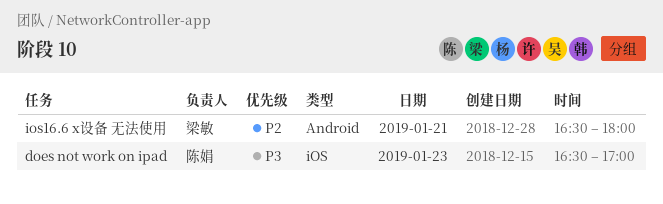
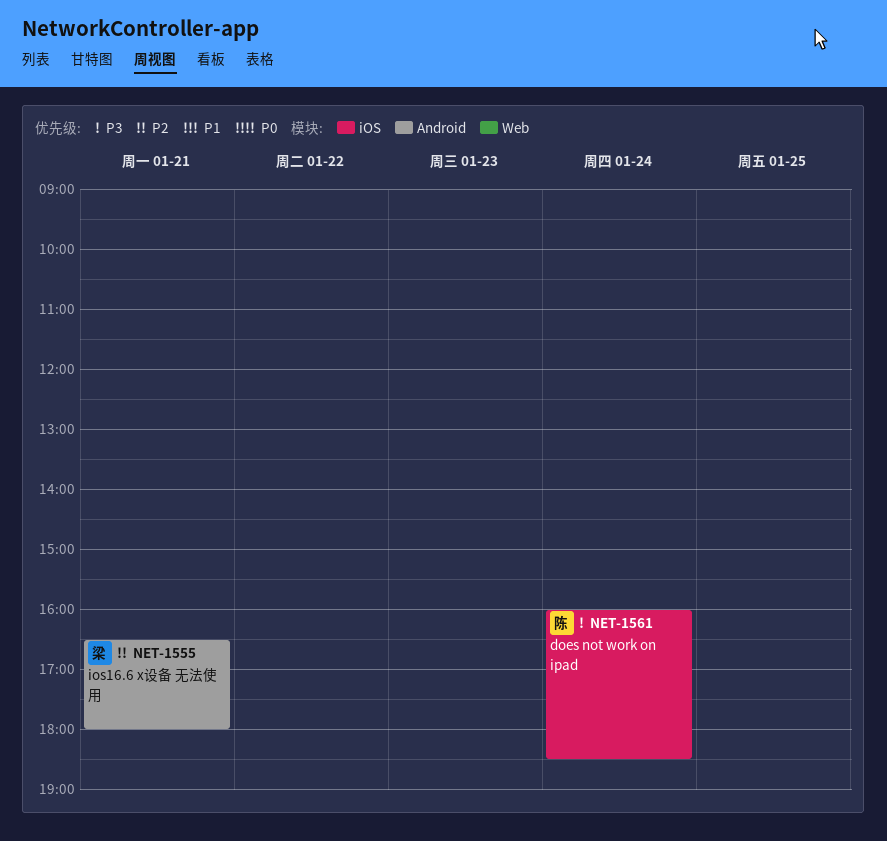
does not work on ipad, day: Jan 23 -> Jan 24
does not work on ipad, begins: 16:30 -> 16:00
does not work on ipad, ends: 17:00 -> 18:30

